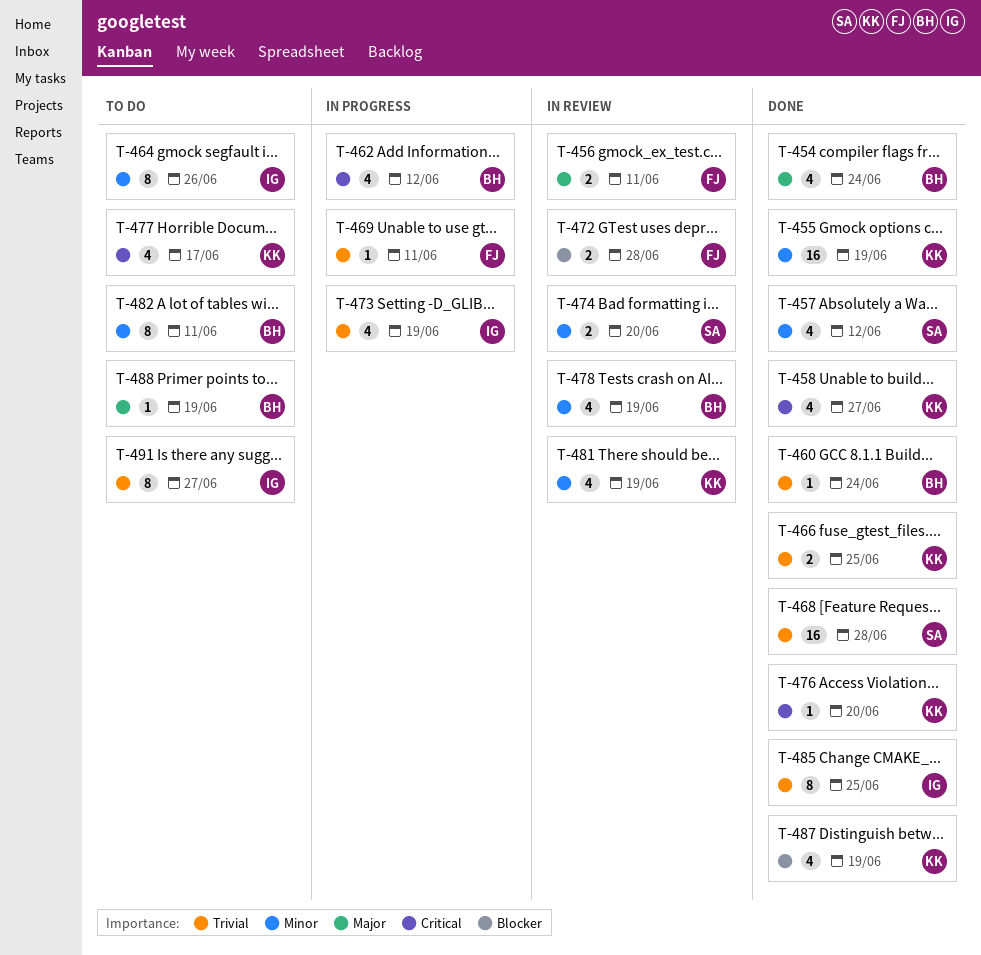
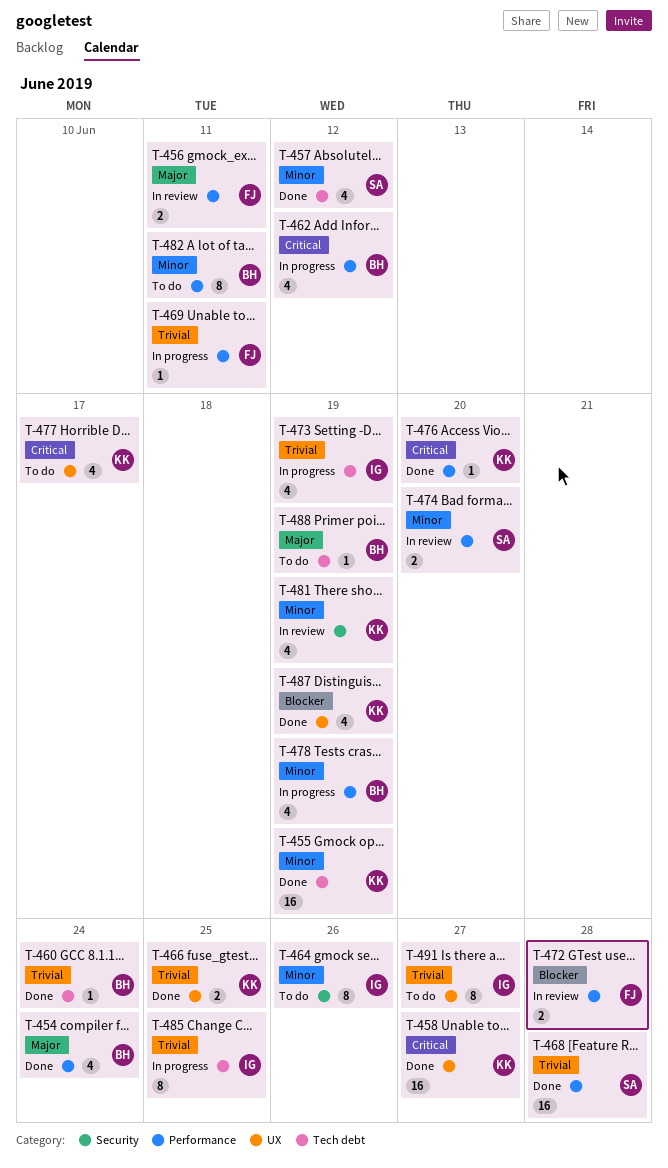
T-458, estimate: 4 -> 16
T-478, status: In review -> In progress
T-485, status: Done -> In progress

